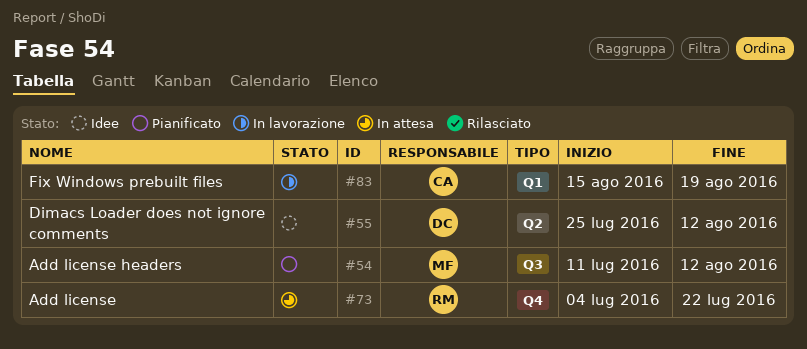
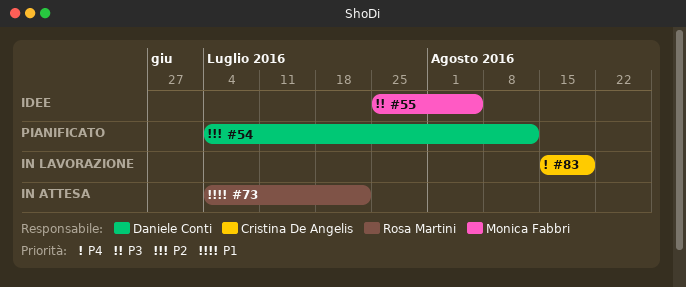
#54, owner: Monica Fabbri -> Daniele Conti
#54, start: Jul 11 -> Jul 4
#55, owner: Daniele Conti -> Monica Fabbri
#55, due: Aug 12 -> Aug 5

